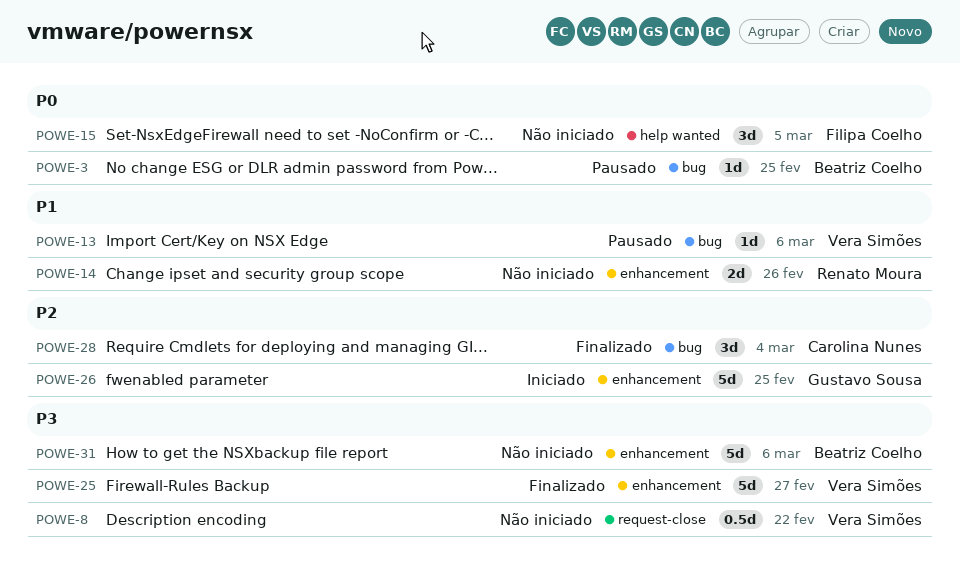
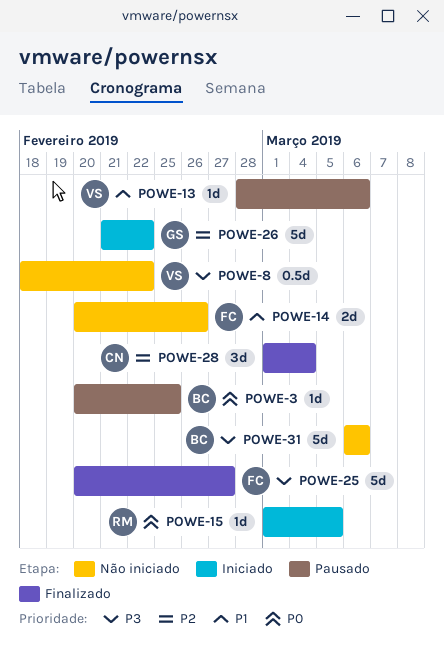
POWE-14, owner: Renato Moura -> Filipa Coelho
POWE-15, status: Não iniciado -> Iniciado
POWE-15, owner: Filipa Coelho -> Renato Moura
POWE-15, estimate: 3d -> 1d
POWE-25, owner: Vera Simões -> Filipa Coelho
POWE-26, due: Feb 25 -> Feb 22

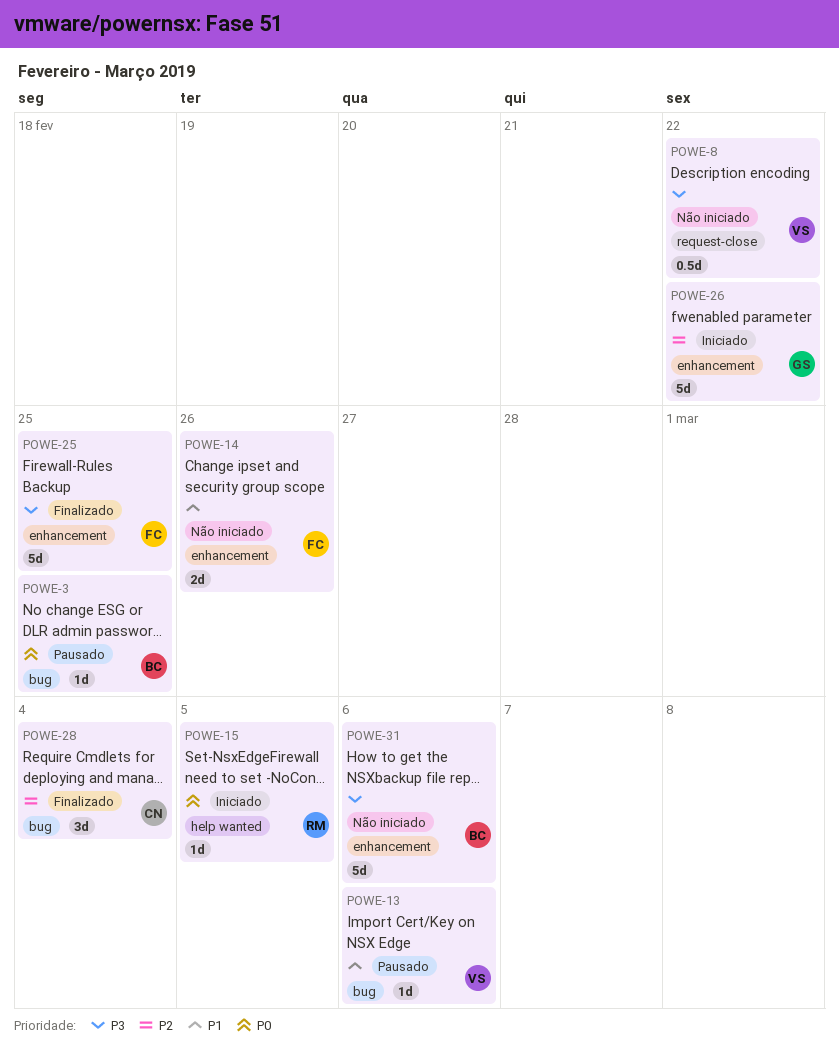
POWE-25, due: Feb 27 -> Feb 25

